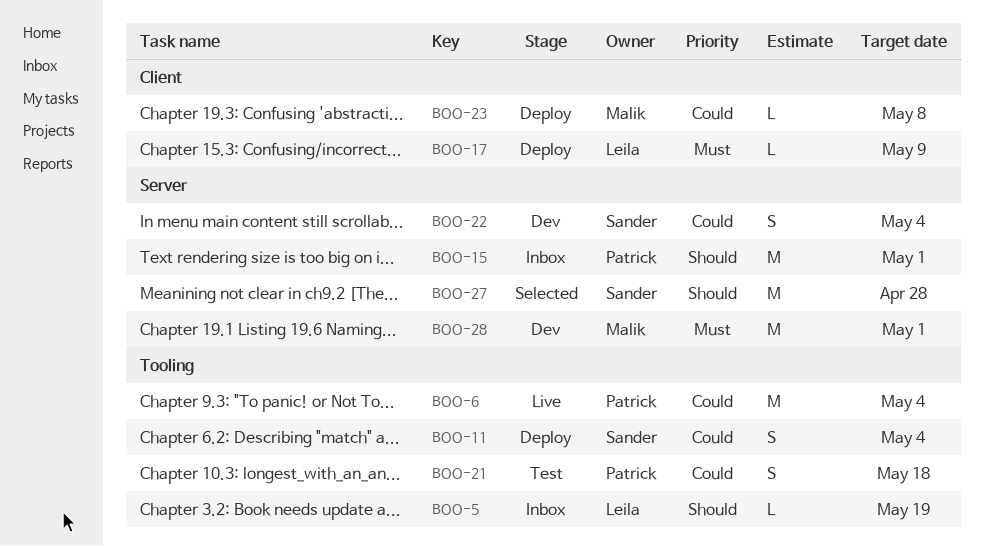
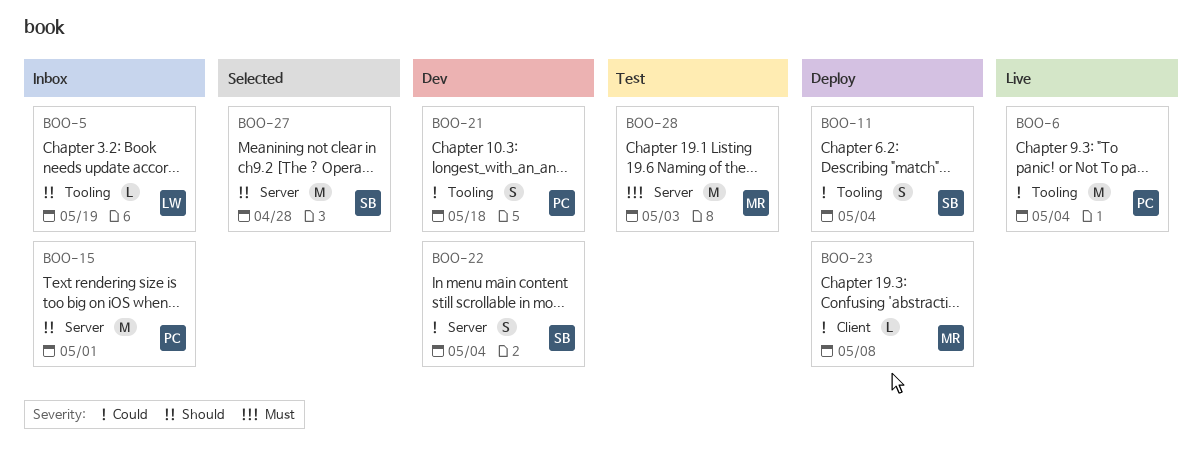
BOO-17: present -> none
BOO-21, status: Test -> Dev
BOO-28, status: Dev -> Test
BOO-28, due: May 1 -> May 3

